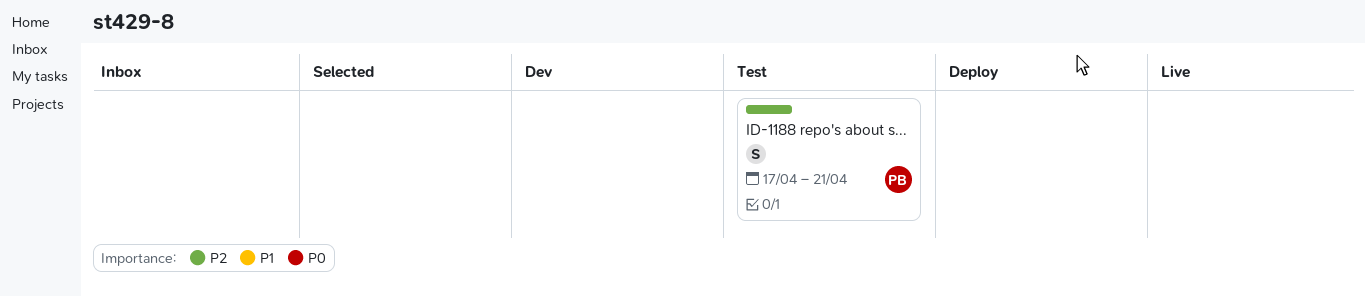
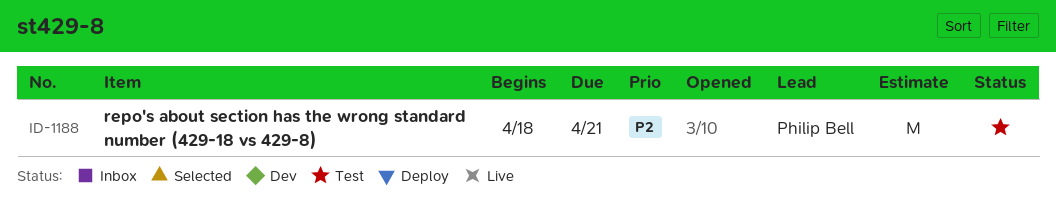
ID-1188, estimate: S -> M
ID-1188, start: Apr 17 -> Apr 18

